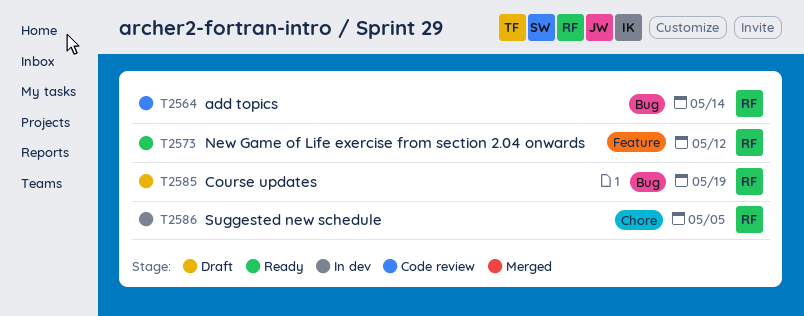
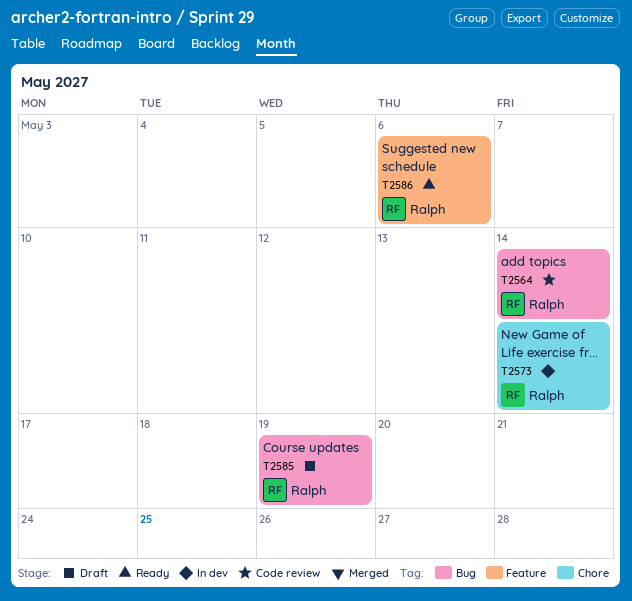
T2573, status: Ready -> In dev
T2573, label: Feature -> Chore
T2573, due: May 12 -> May 14
T2586, status: In dev -> Ready
T2586, label: Chore -> Feature
T2586, due: May 5 -> May 6

